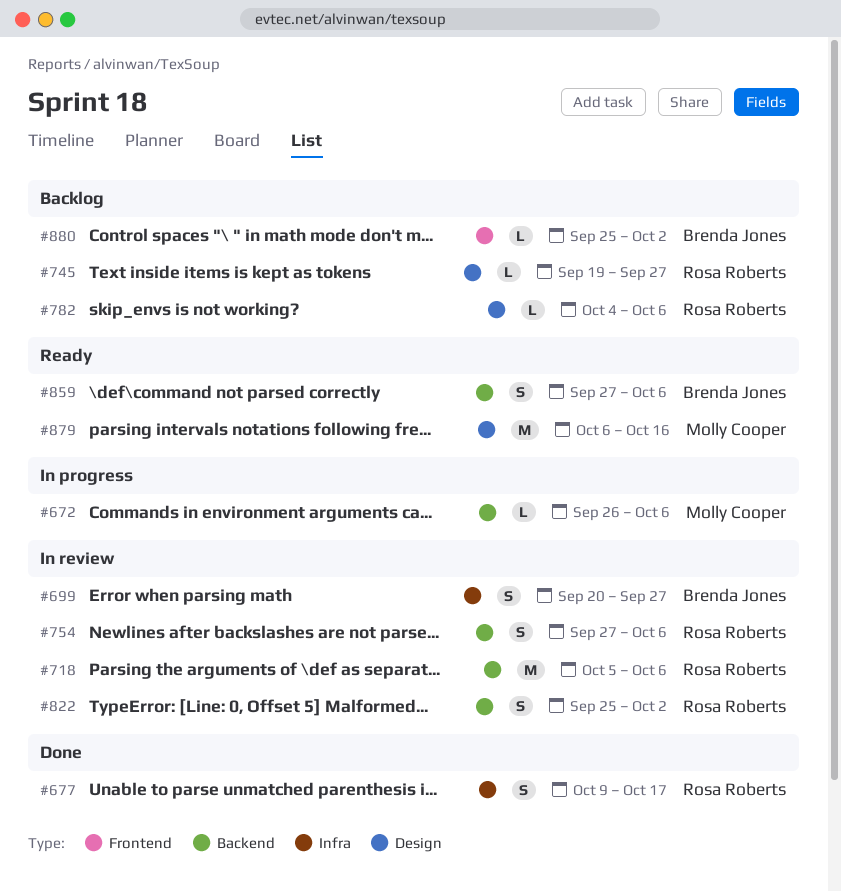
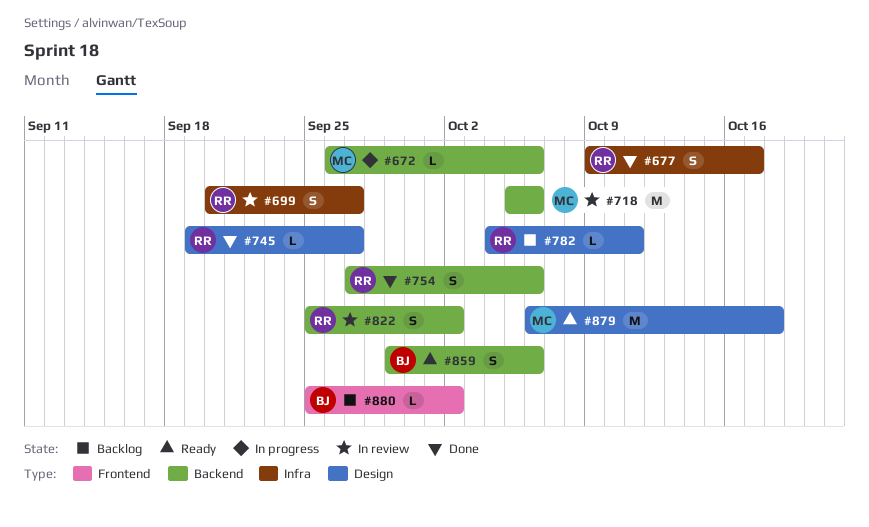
#699, owner: Brenda Jones -> Rosa Roberts
#718, owner: Rosa Roberts -> Molly Cooper
#745, status: Backlog -> Done
#754, status: In review -> Done
#782, due: Oct 6 -> Oct 11
#859, start: Sep 27 -> Sep 29
#879, due: Oct 16 -> Oct 18

